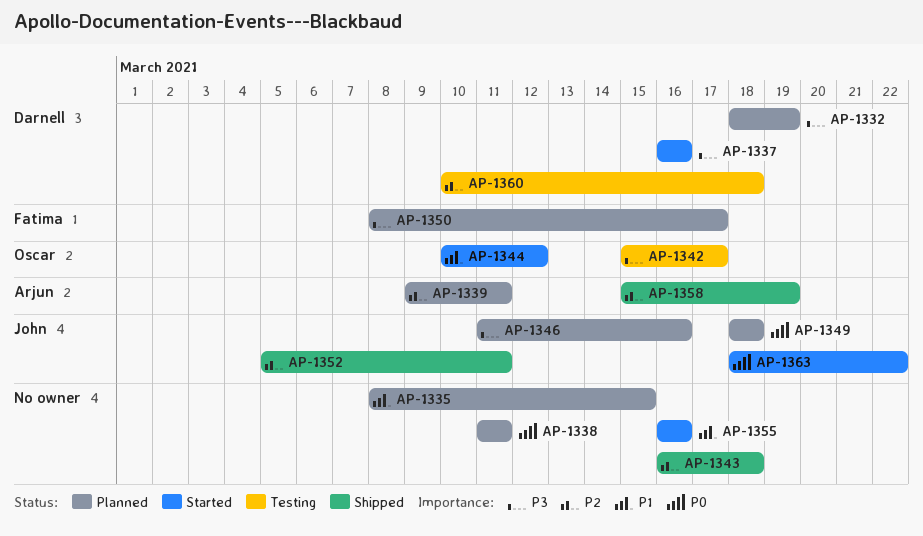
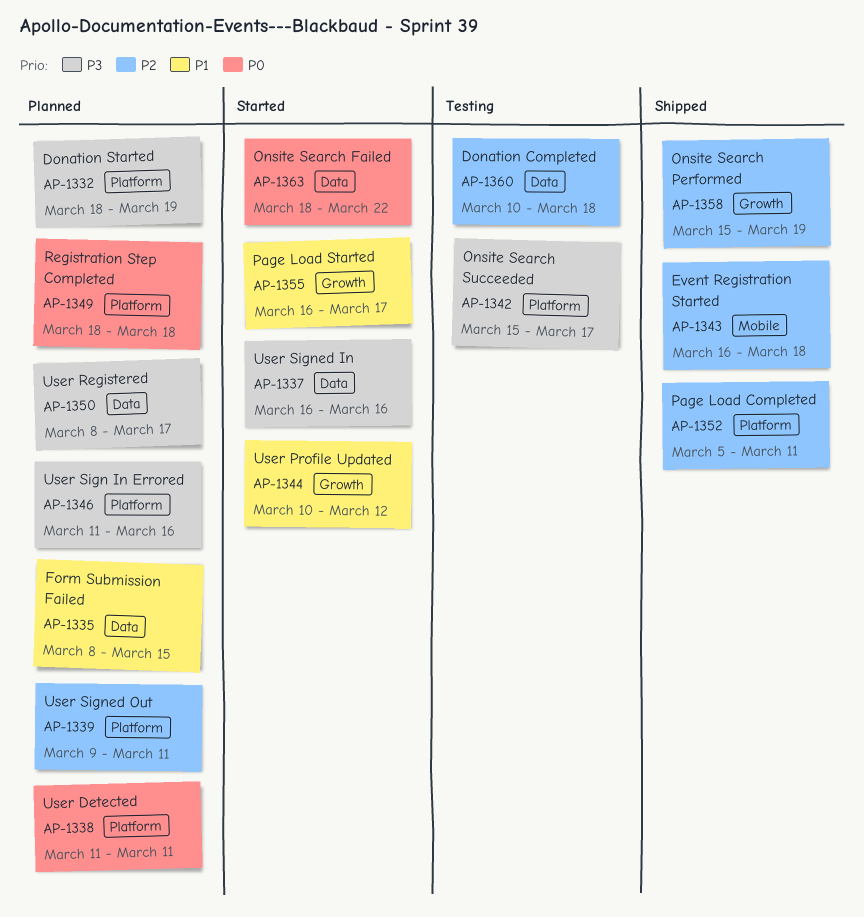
AP-1355, due: Mar 16 -> Mar 17

